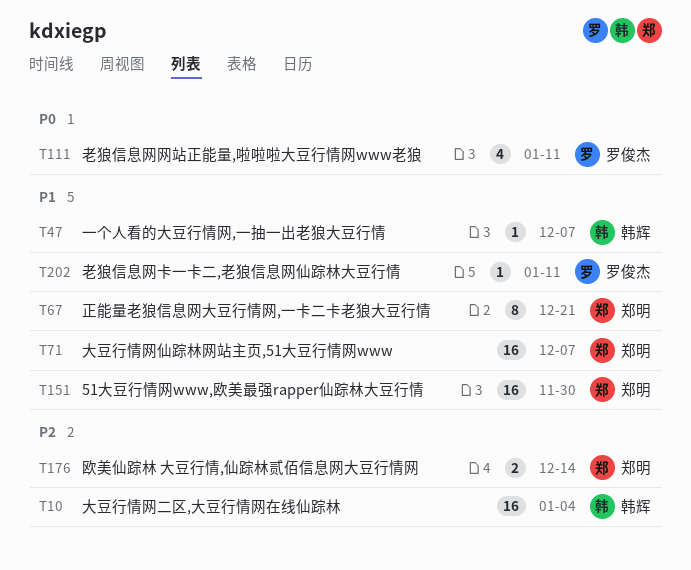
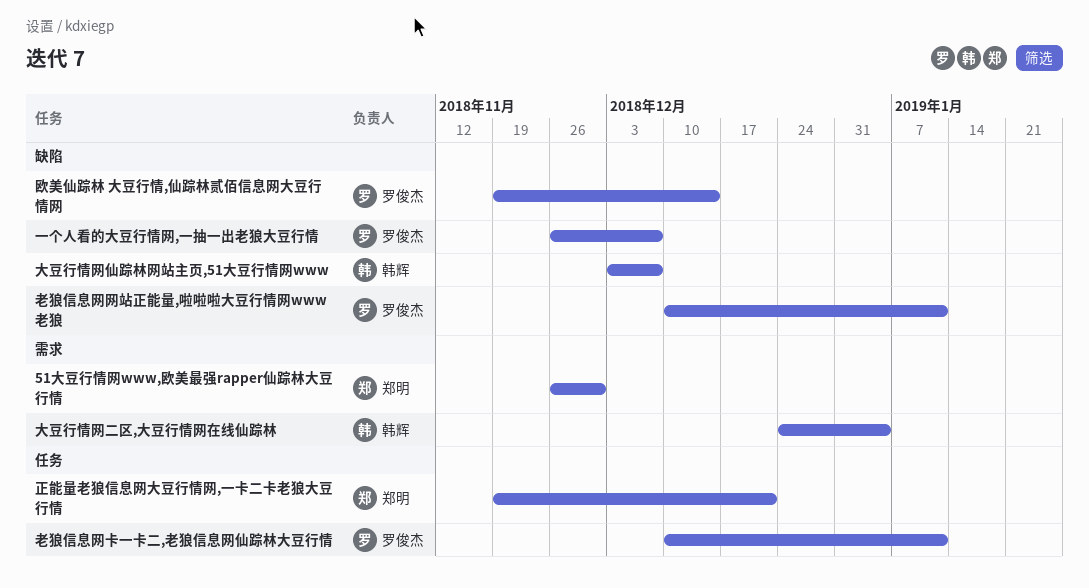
一个人看的大豆行情网,一抽一出老狼大豆行情, owner: 韩辉 -> 罗俊杰
大豆行情网仙踪林网站主页,51大豆行情网www, owner: 郑明 -> 韩辉
欧美仙踪林 大豆行情,仙踪林贰佰信息网大豆行情网, owner: 郑明 -> 罗俊杰

